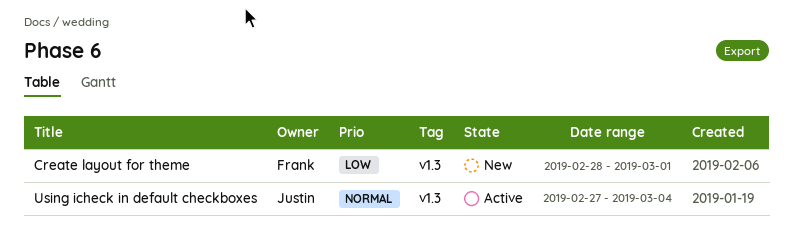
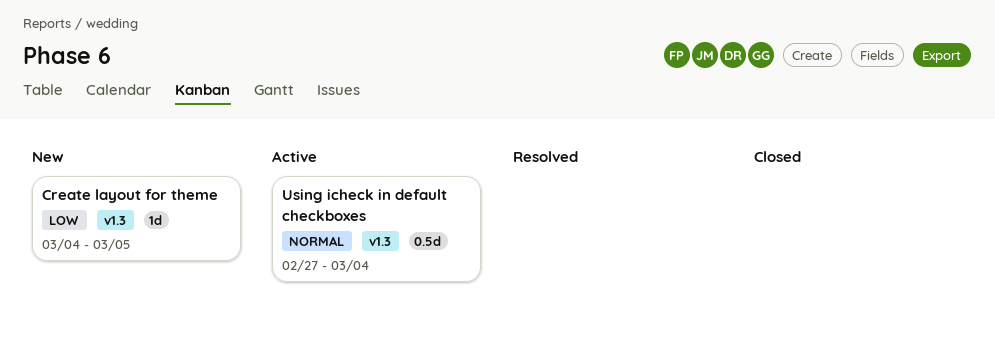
Create layout for theme, start: Feb 28 -> Mar 4
Create layout for theme, due: Mar 1 -> Mar 5

